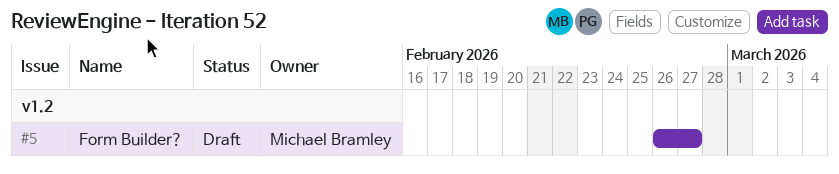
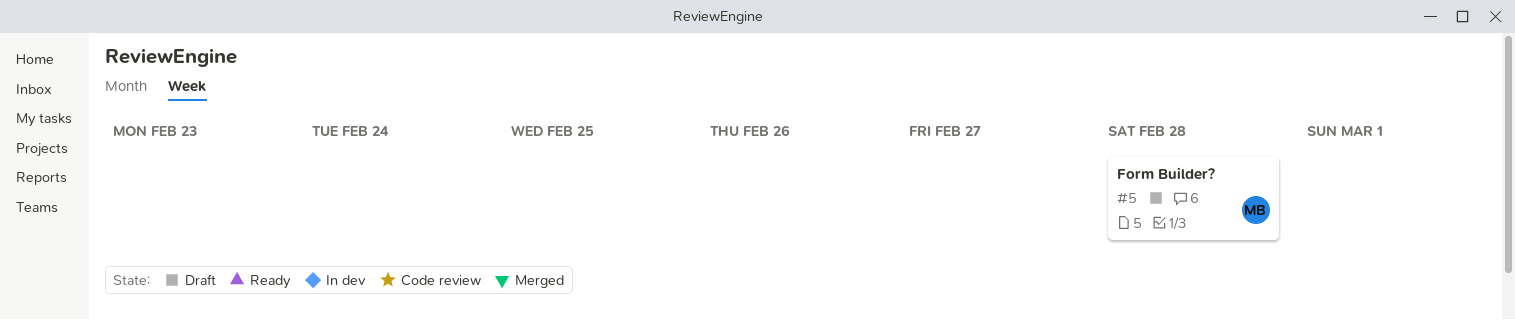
#5, due: Feb 27 -> Feb 28

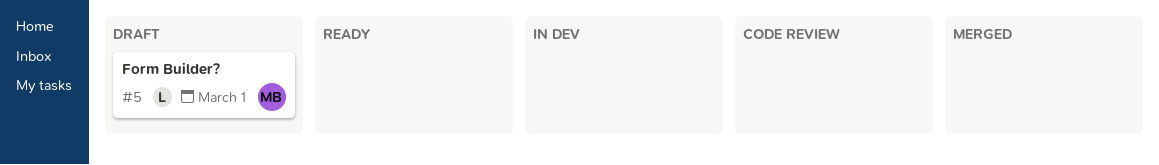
#5, due: Feb 28 -> Mar 1

